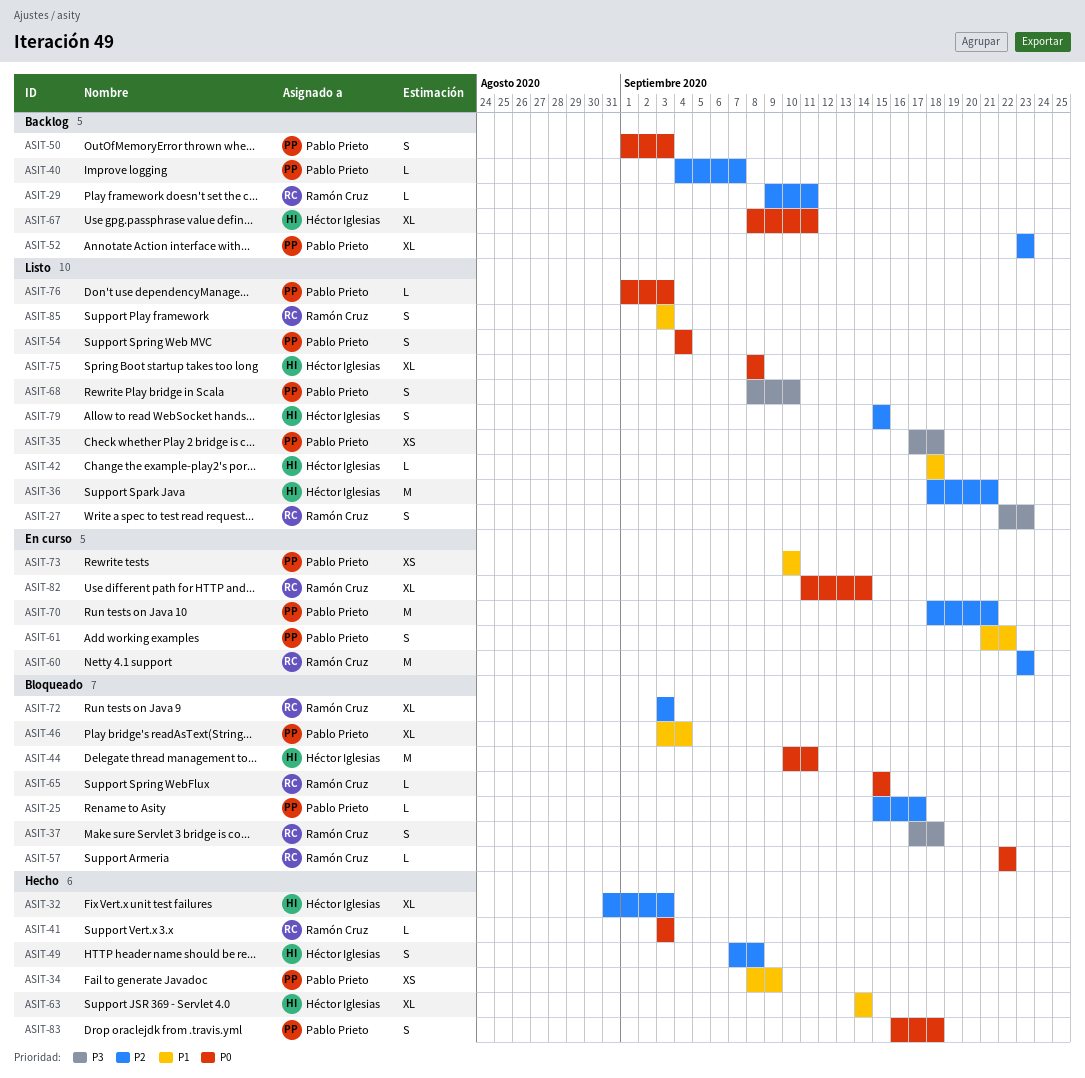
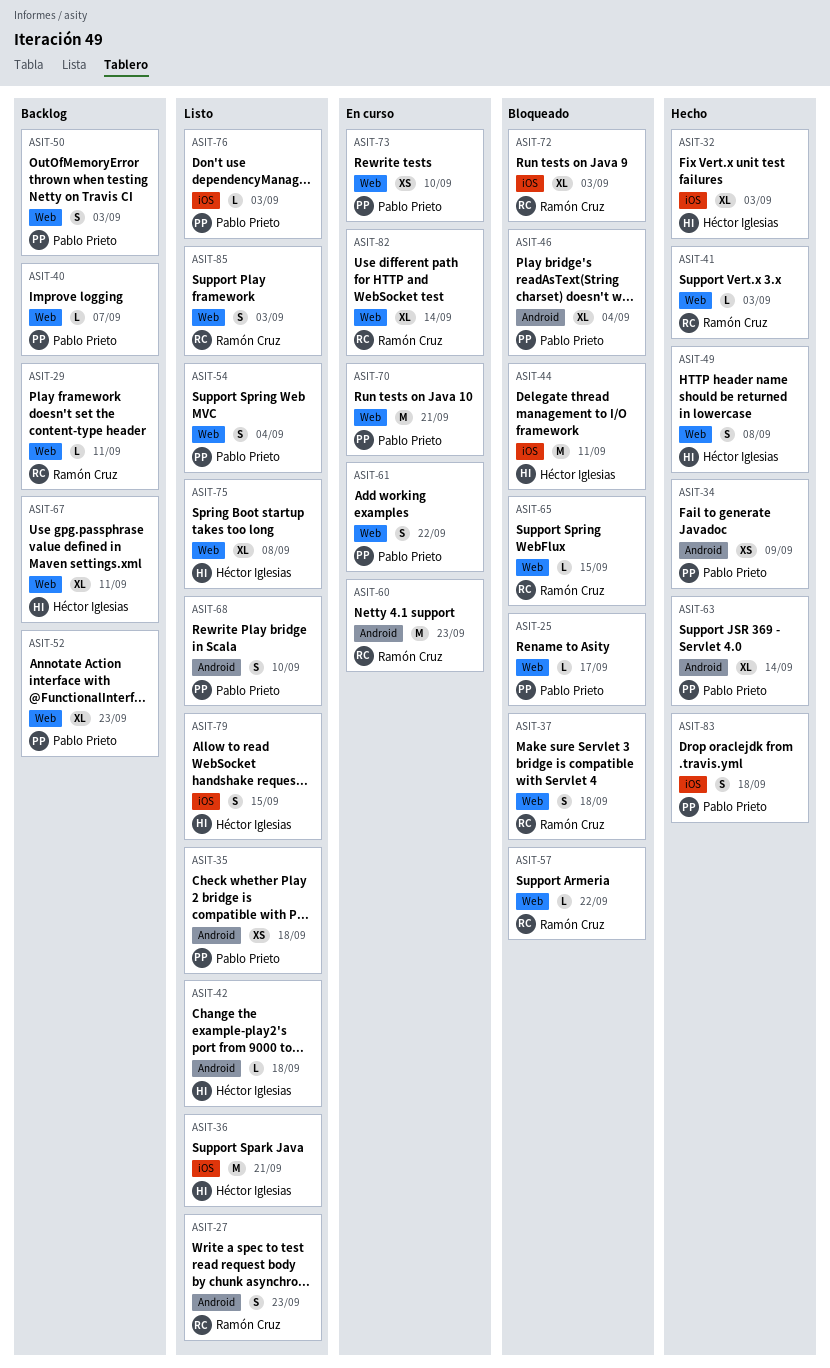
ASIT-63, owner: Héctor Iglesias -> Pablo Prieto

